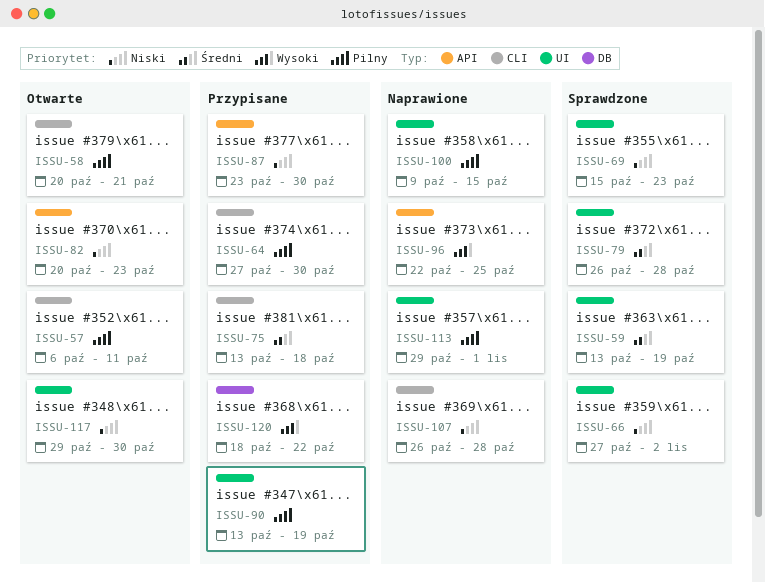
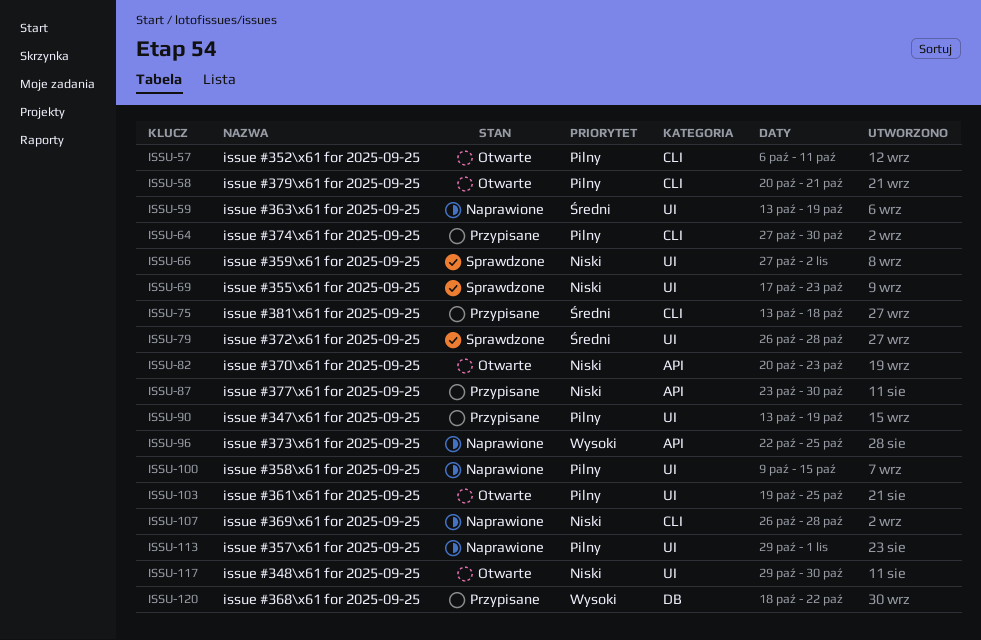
ISSU-59, status: Sprawdzone -> Naprawione
ISSU-69, start: Oct 15 -> Oct 17
ISSU-103: none -> present

